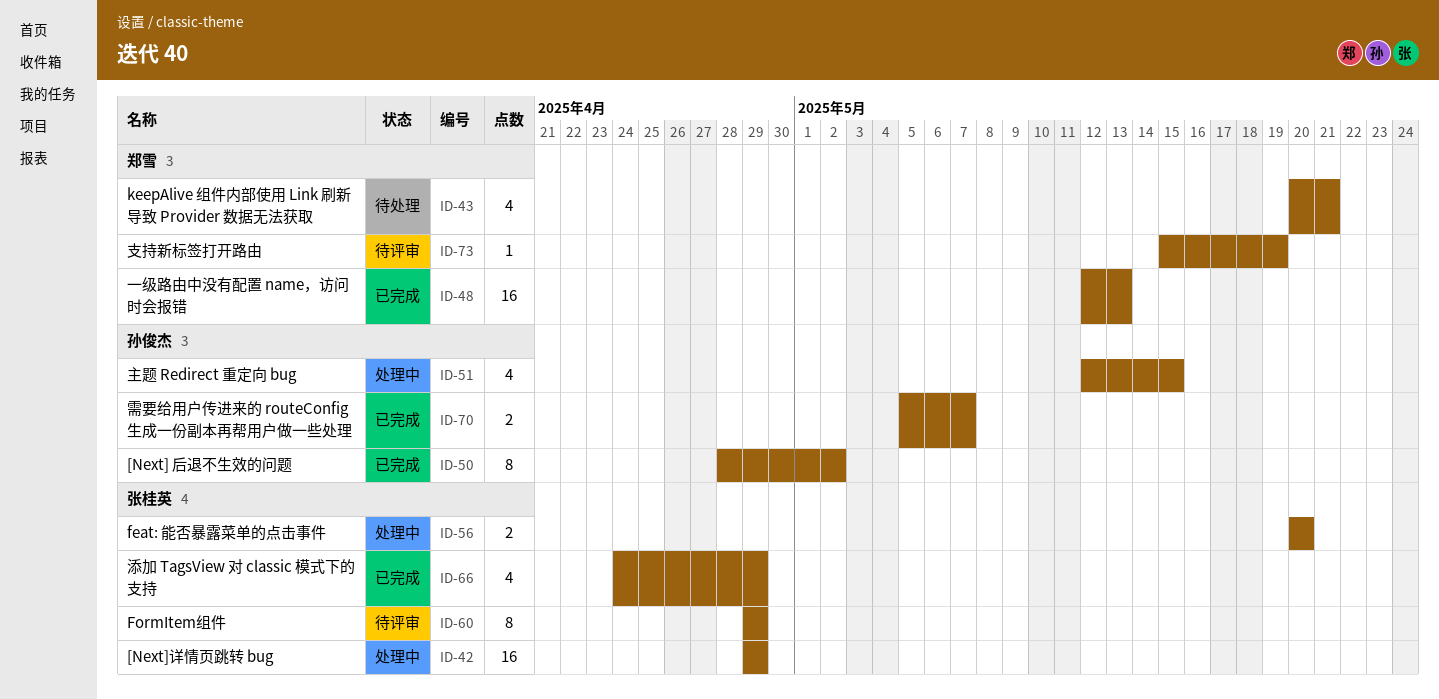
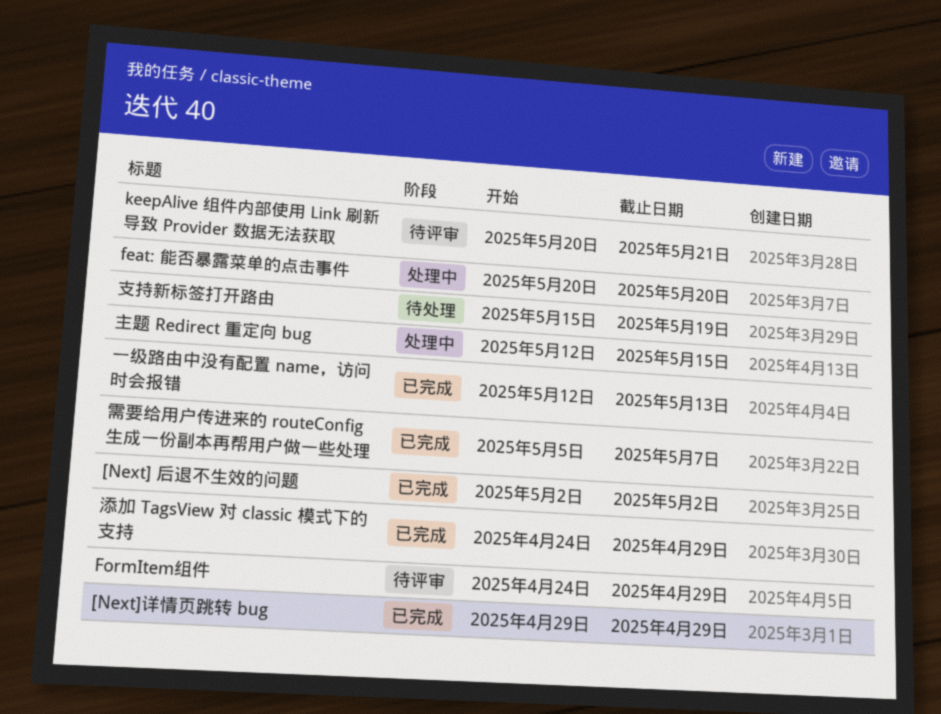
[Next] 后退不生效的问题, start: Apr 28 -> May 2
[Next]详情页跳转 bug, status: 处理中 -> 已完成
FormItem组件, start: Apr 29 -> Apr 24
keepAlive 组件内部使用 Link 刷新导致 Provider 数据无法获取, status: 待处理 -> 待评审
支持新标签打开路由, status: 待评审 -> 待处理

